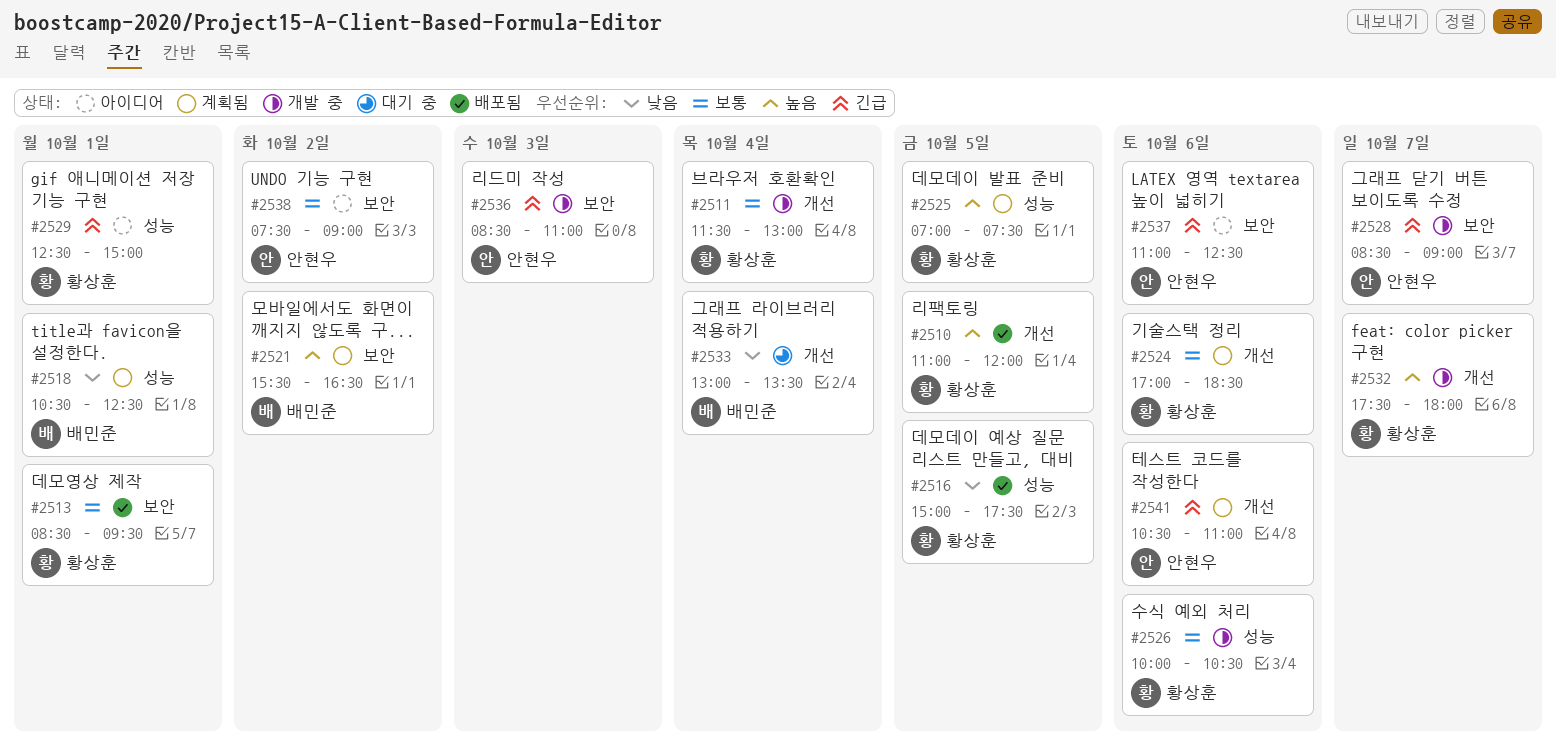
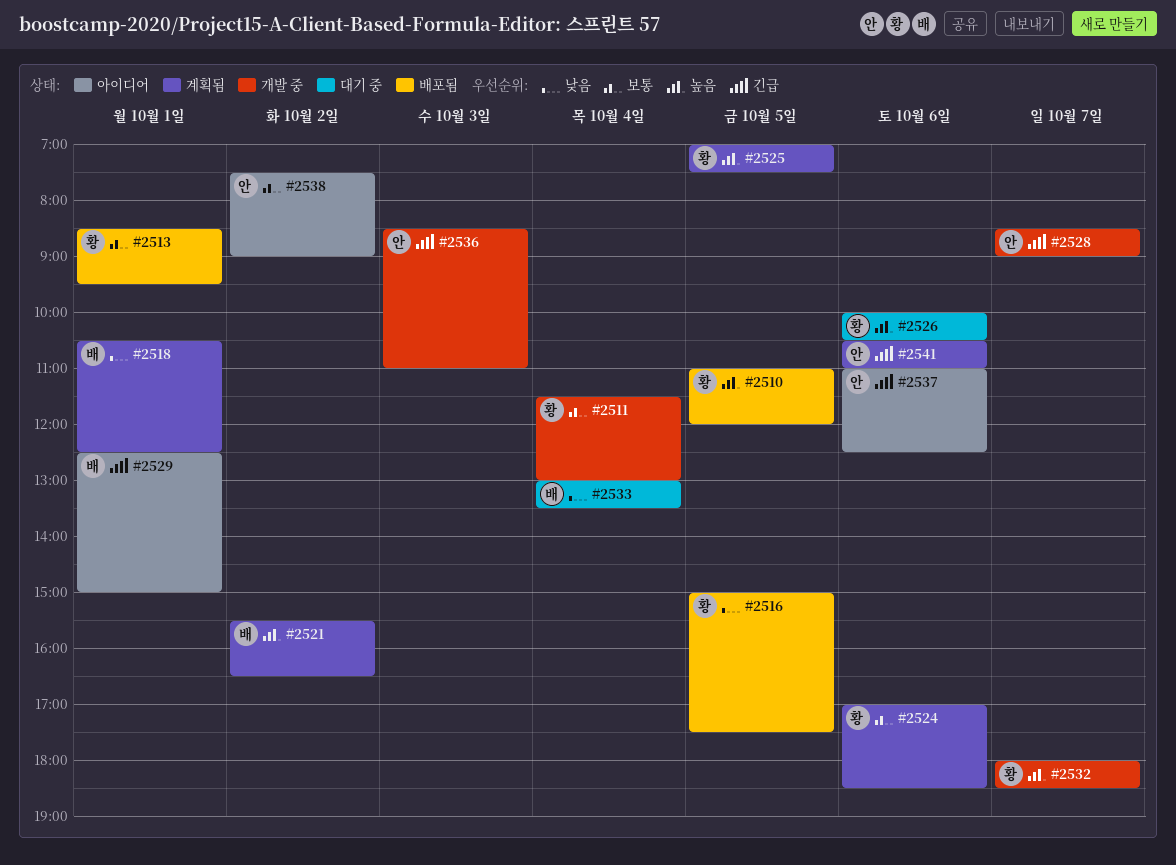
#2526, status: 개발 중 -> 대기 중
#2526, priority: 보통 -> 높음
#2529, owner: 황상훈 -> 배민준
#2532, begins: 17:30 -> 18:00
#2532, ends: 18:00 -> 18:30

